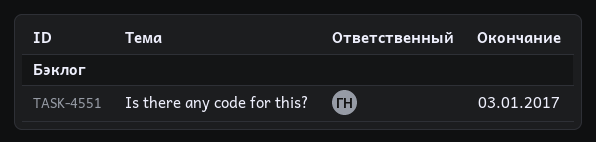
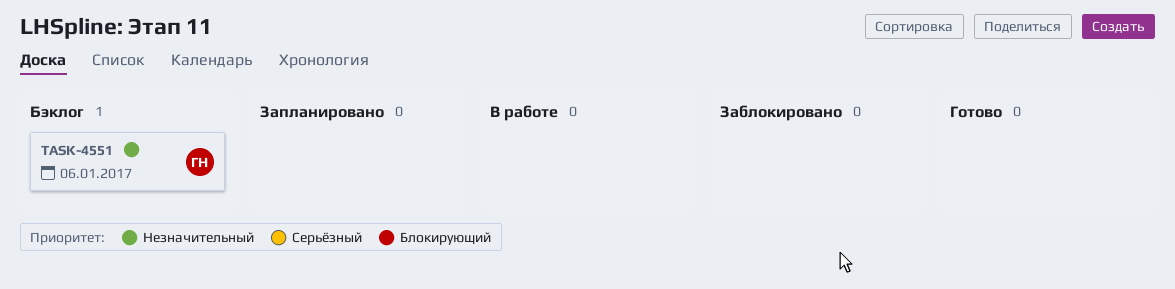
TASK-4551, due: Jan 3 -> Jan 6

